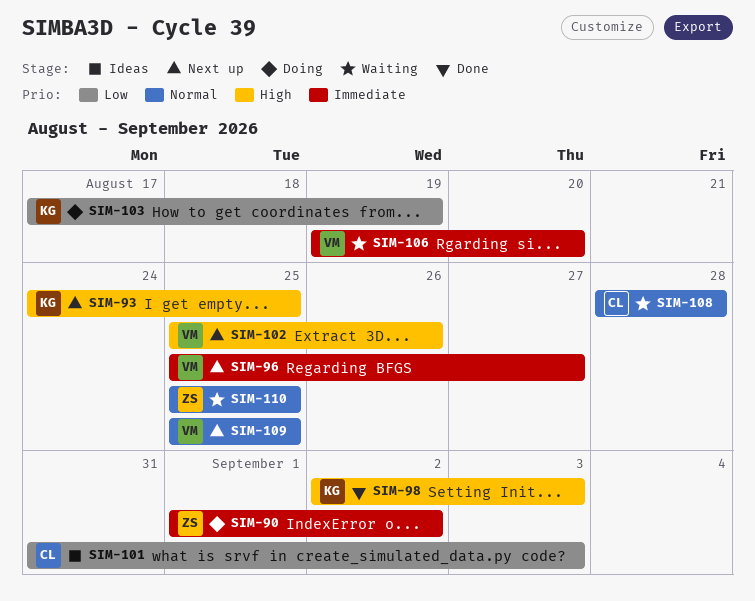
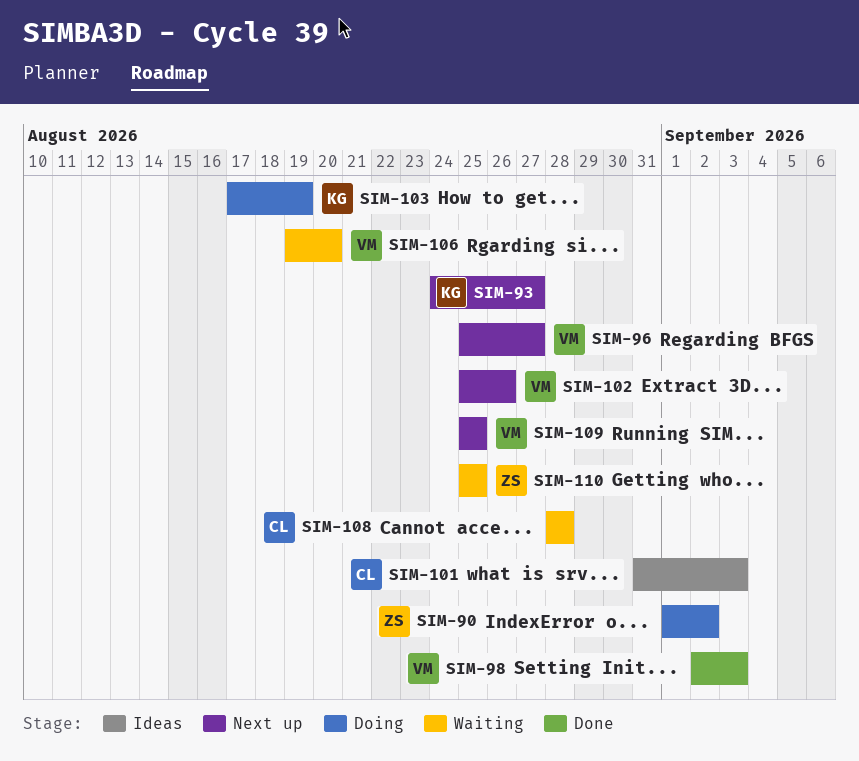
SIM-93, due: Aug 25 -> Aug 27
SIM-98, owner: KG -> VM

